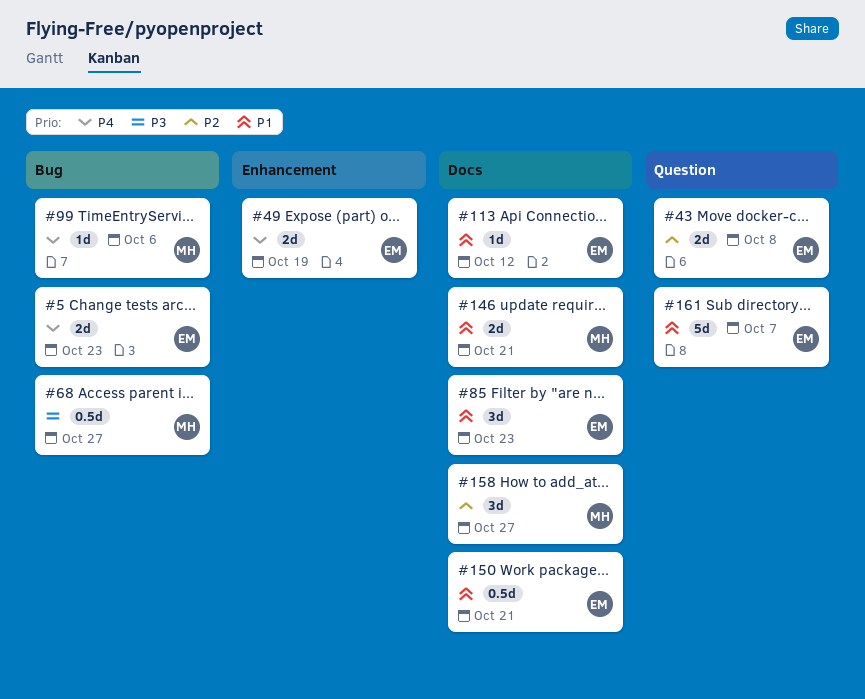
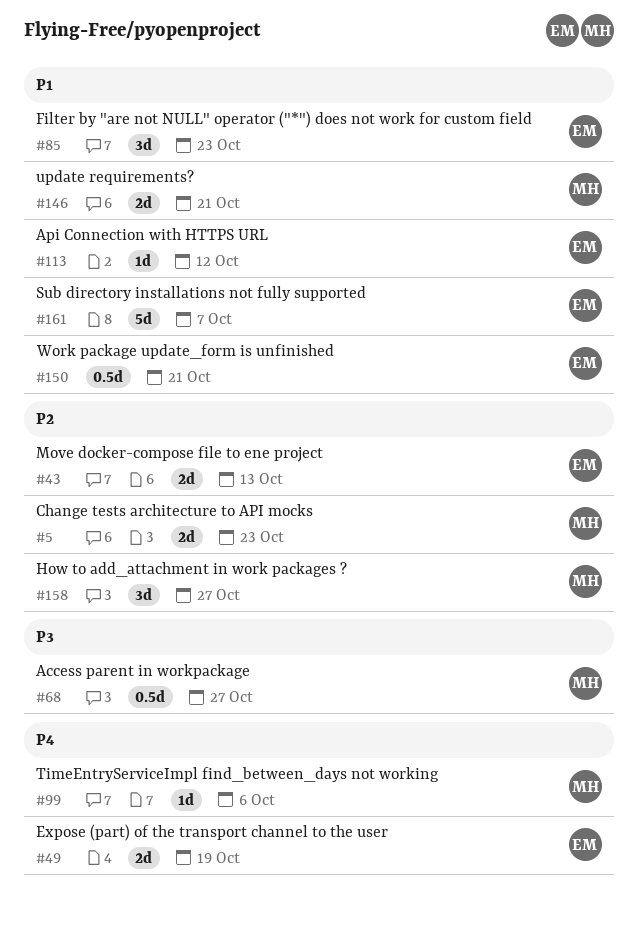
#5, owner: EM -> MH
#5, priority: P4 -> P2
#43, due: Oct 8 -> Oct 13

